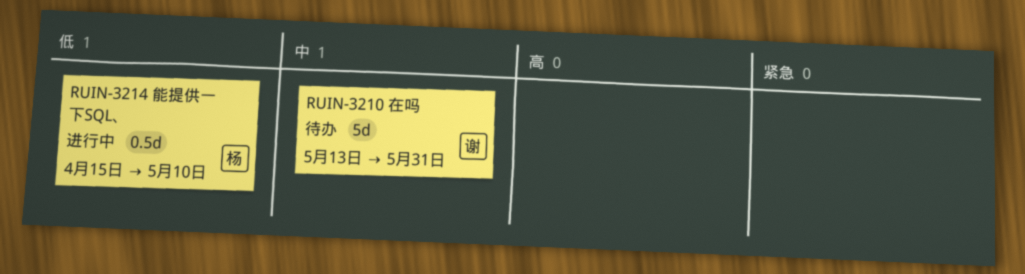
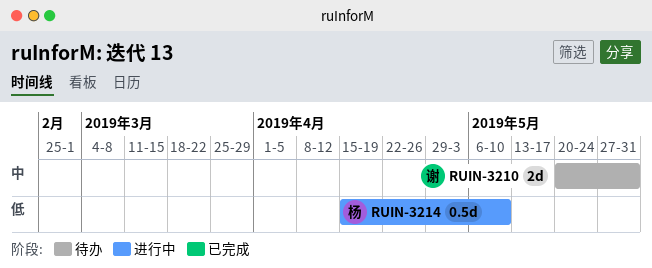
RUIN-3210, estimate: 5d -> 2d
RUIN-3210, start: May 13 -> May 20

